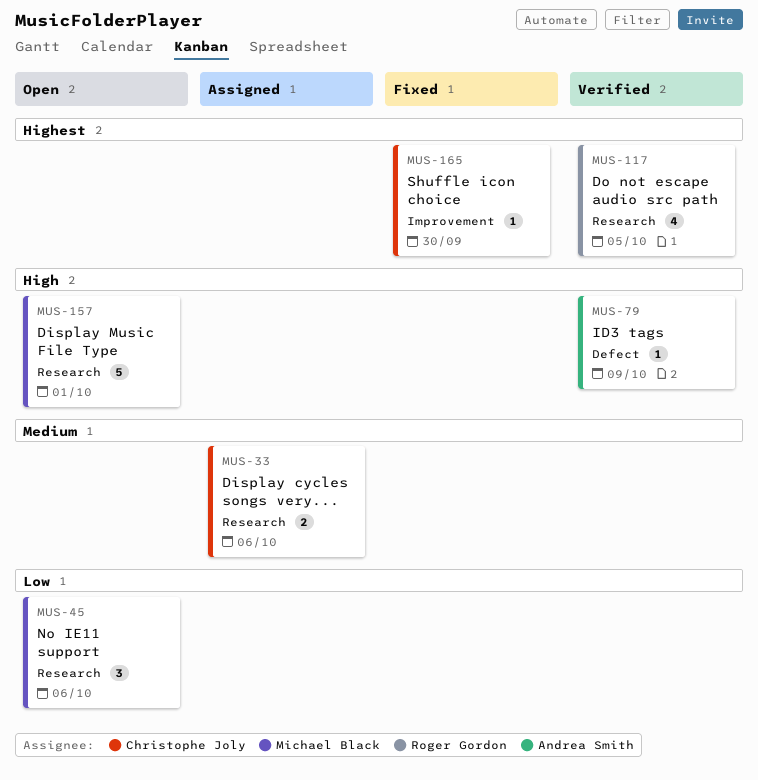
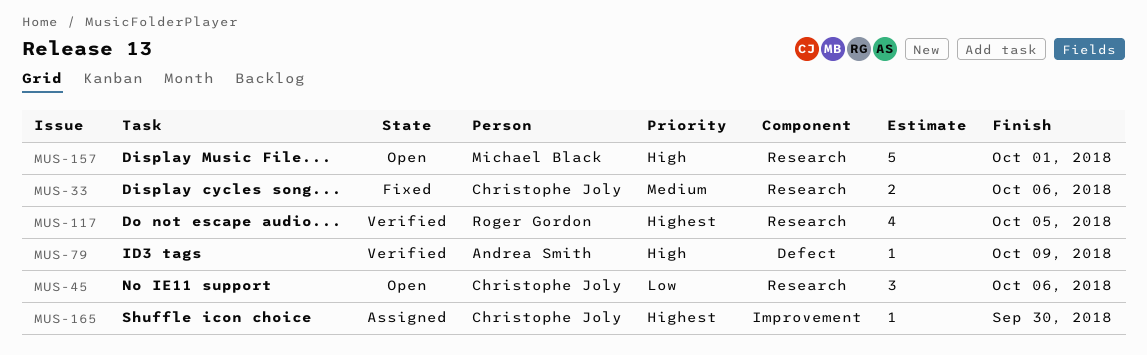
MUS-33, status: Assigned -> Fixed
MUS-45, owner: Michael Black -> Christophe Joly
MUS-165, status: Fixed -> Assigned

